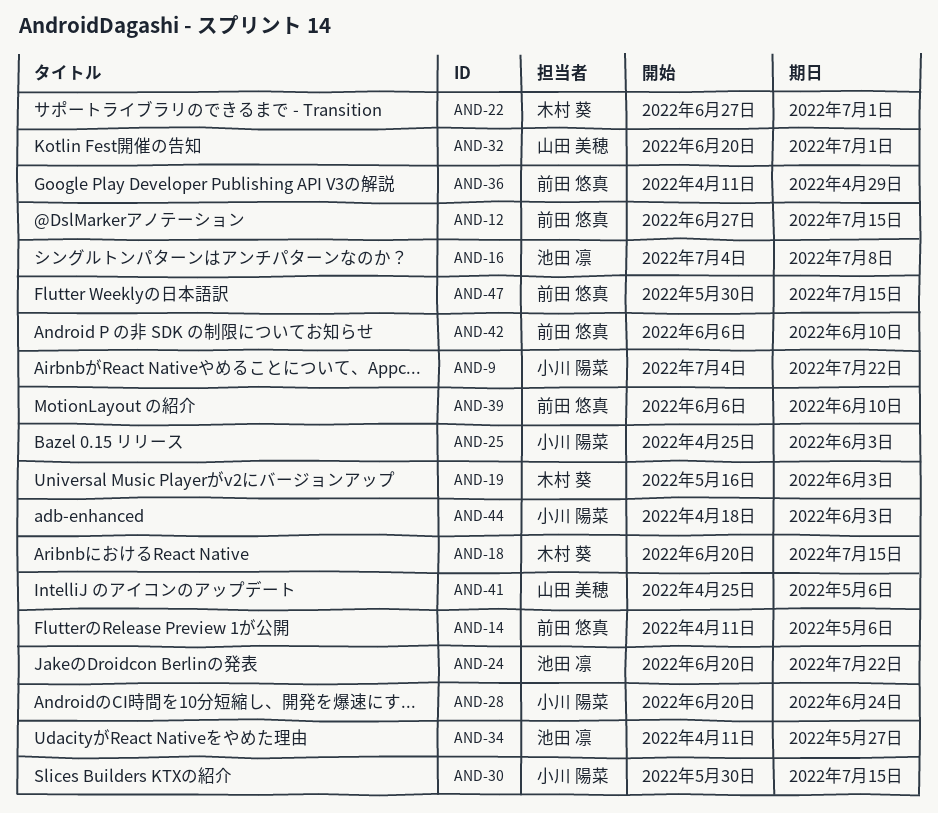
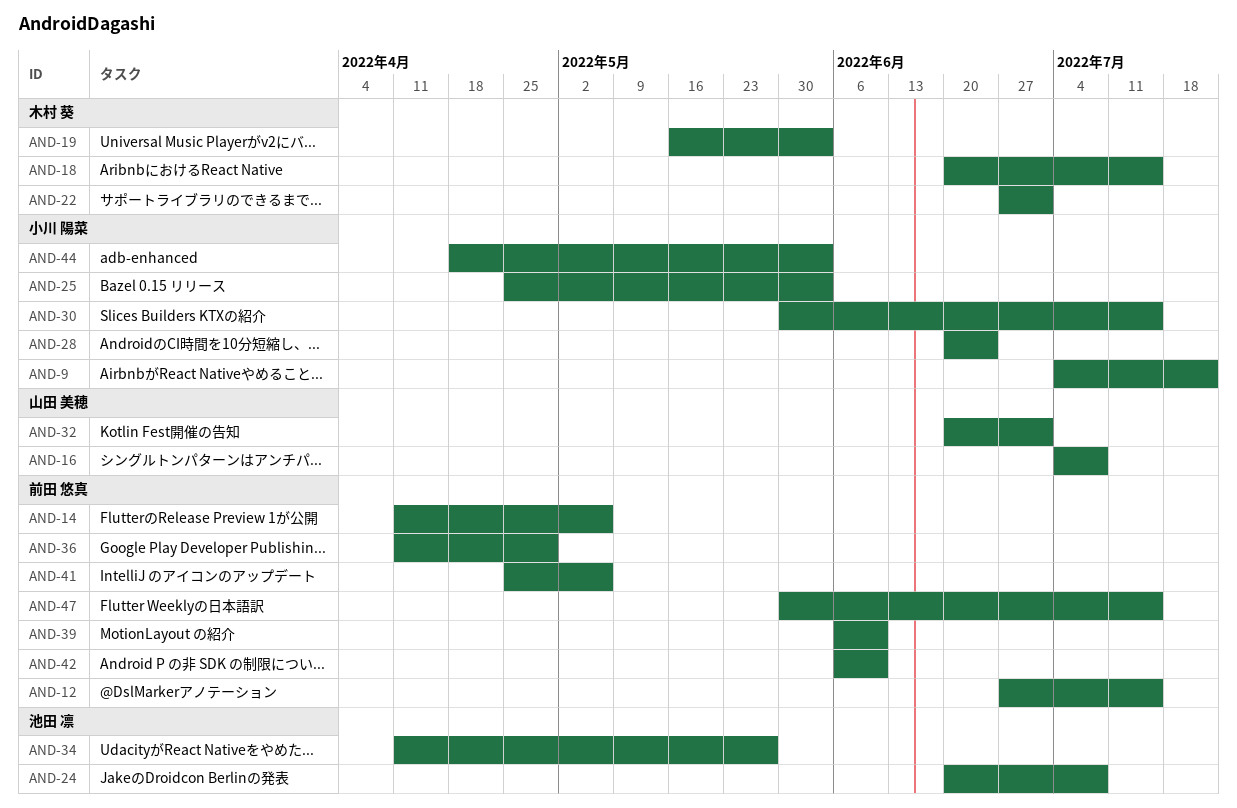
AND-16, owner: 池田 凛 -> 山田 美穂
AND-24, due: Jul 22 -> Jul 8
AND-41, owner: 山田 美穂 -> 前田 悠真

